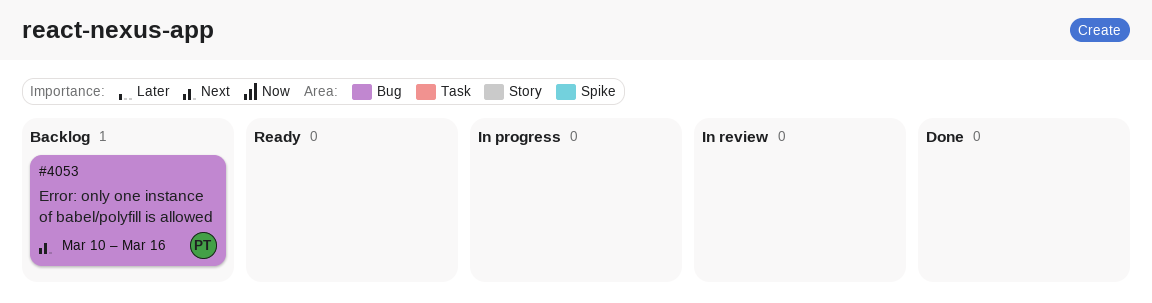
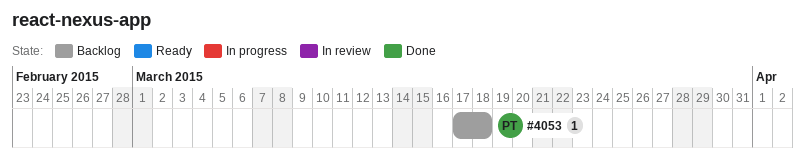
#4053, start: Mar 10 -> Mar 17
#4053, due: Mar 16 -> Mar 18

